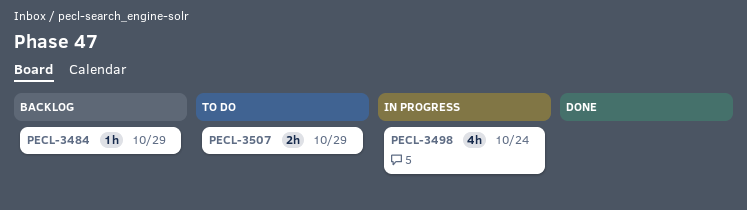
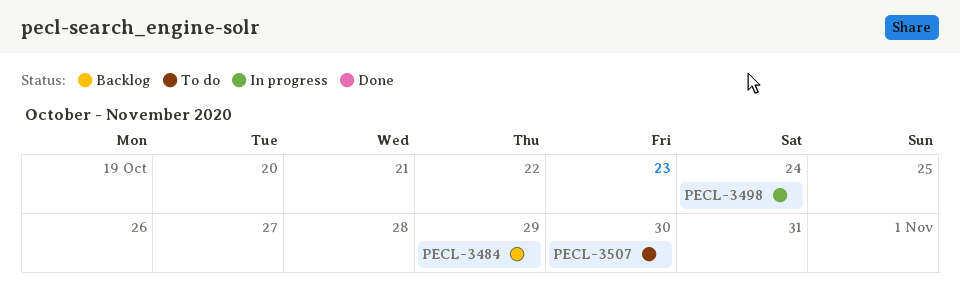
PECL-3507, due: Oct 29 -> Oct 30

